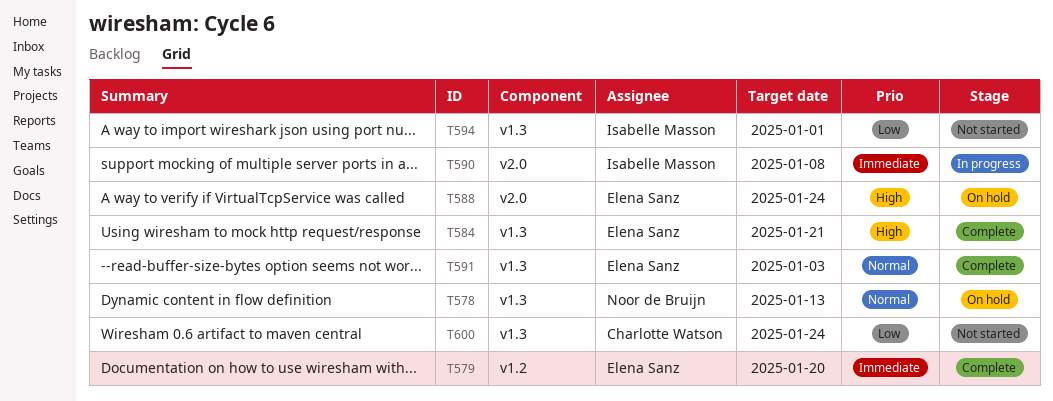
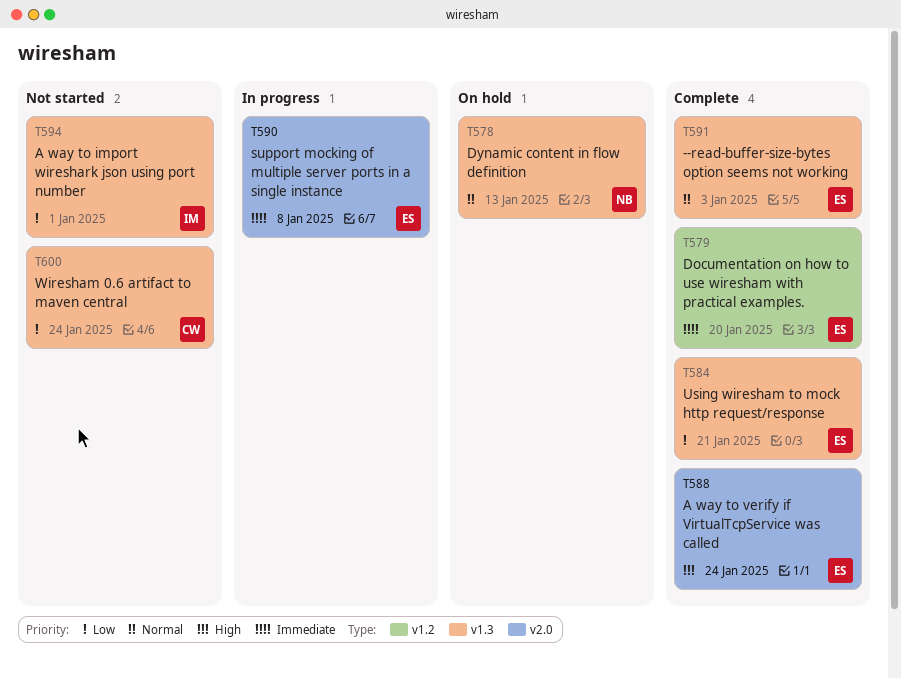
T584, priority: High -> Low
T588, status: On hold -> Complete
T590, owner: Isabelle Masson -> Elena Sanz

